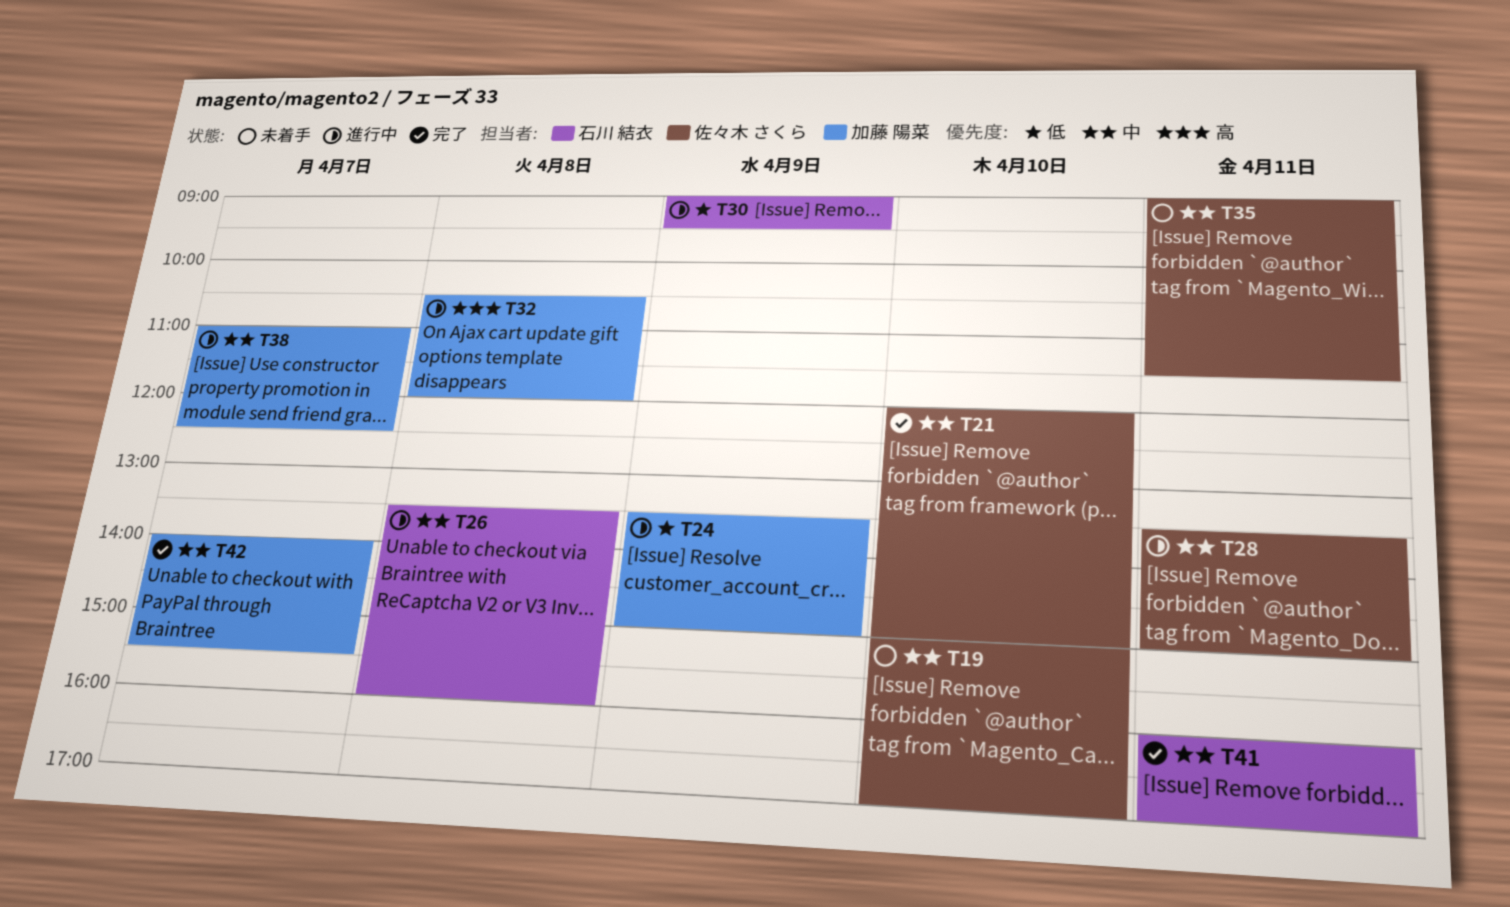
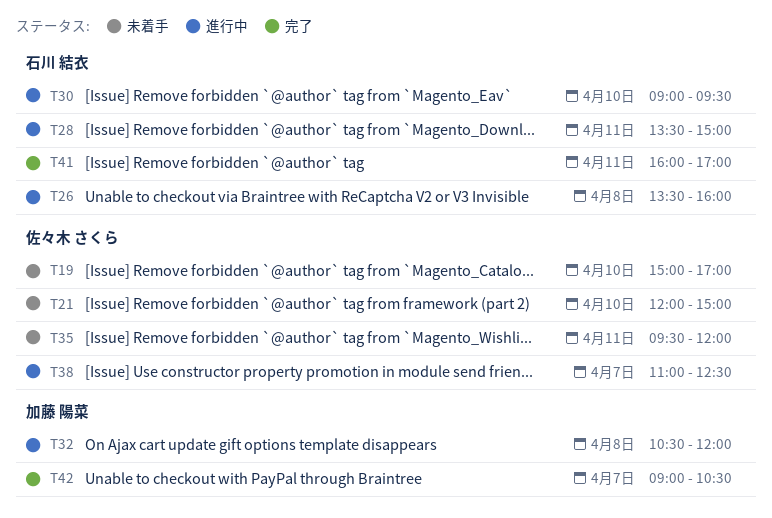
T21, status: 完了 -> 未着手
T24: present -> none
T28, owner: 佐々木 さくら -> 石川 結衣
T30, day: Apr 9 -> Apr 10
T35, begins: 09:00 -> 09:30
T35, ends: 11:30 -> 12:00
T38, owner: 加藤 陽菜 -> 佐々木 さくら
T42, begins: 14:00 -> 09:00
T42, ends: 15:30 -> 10:30

